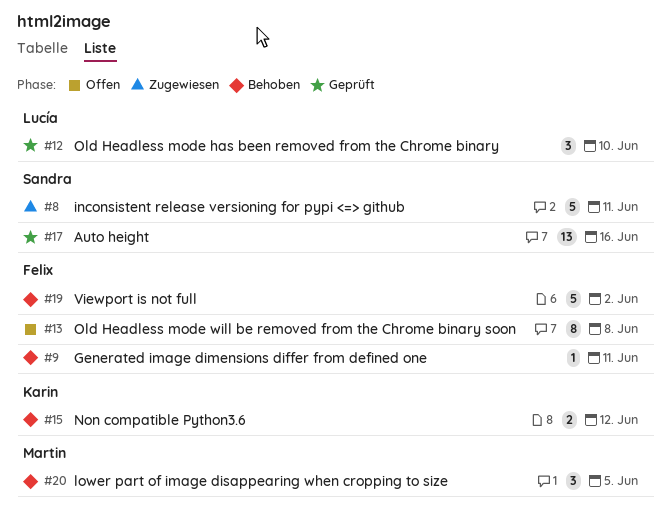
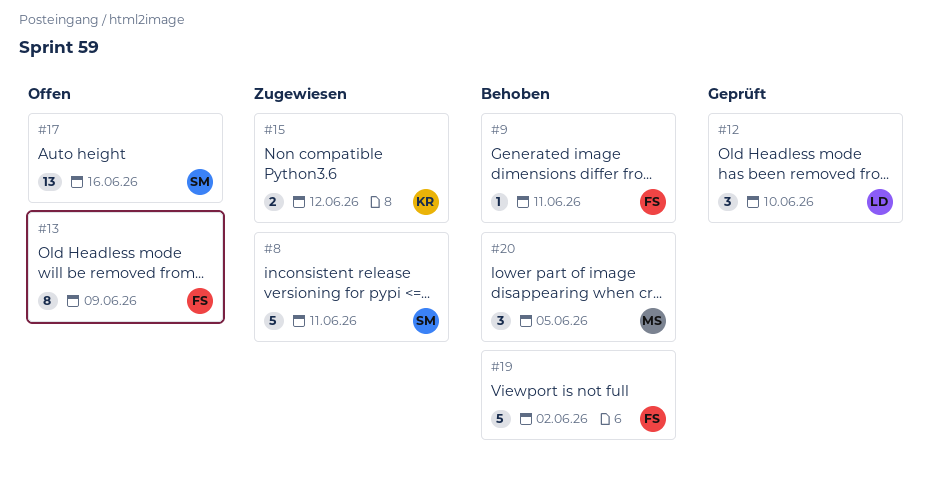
#13, due: Jun 8 -> Jun 9
#15, status: Behoben -> Zugewiesen
#17, status: Geprüft -> Offen

